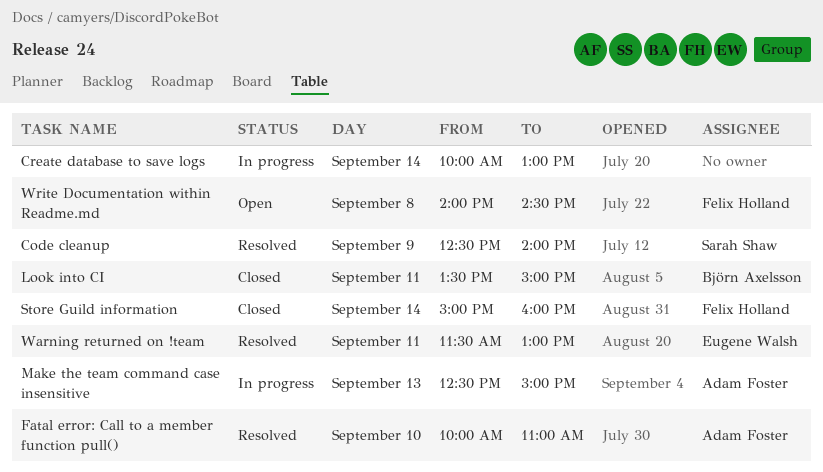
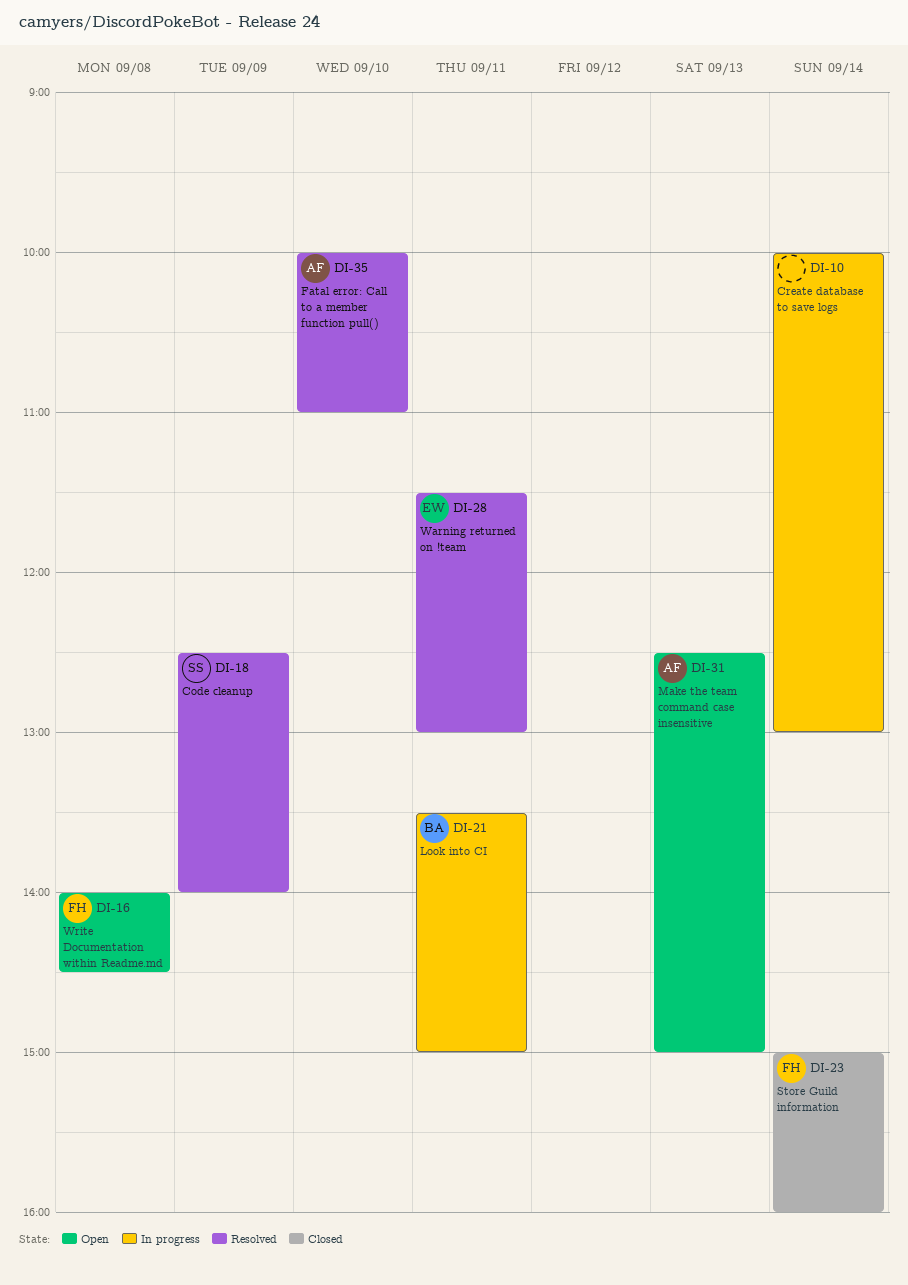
Look into CI, status: Closed -> In progress
Make the team command case insensitive, status: In progress -> Open

